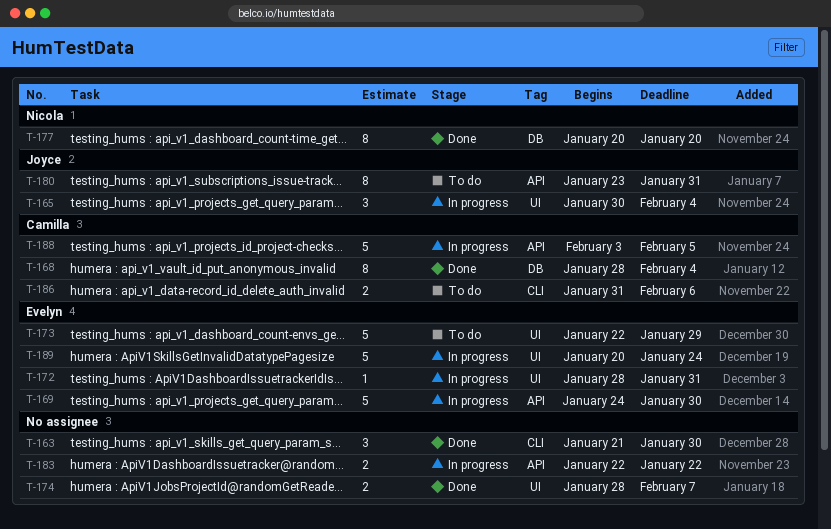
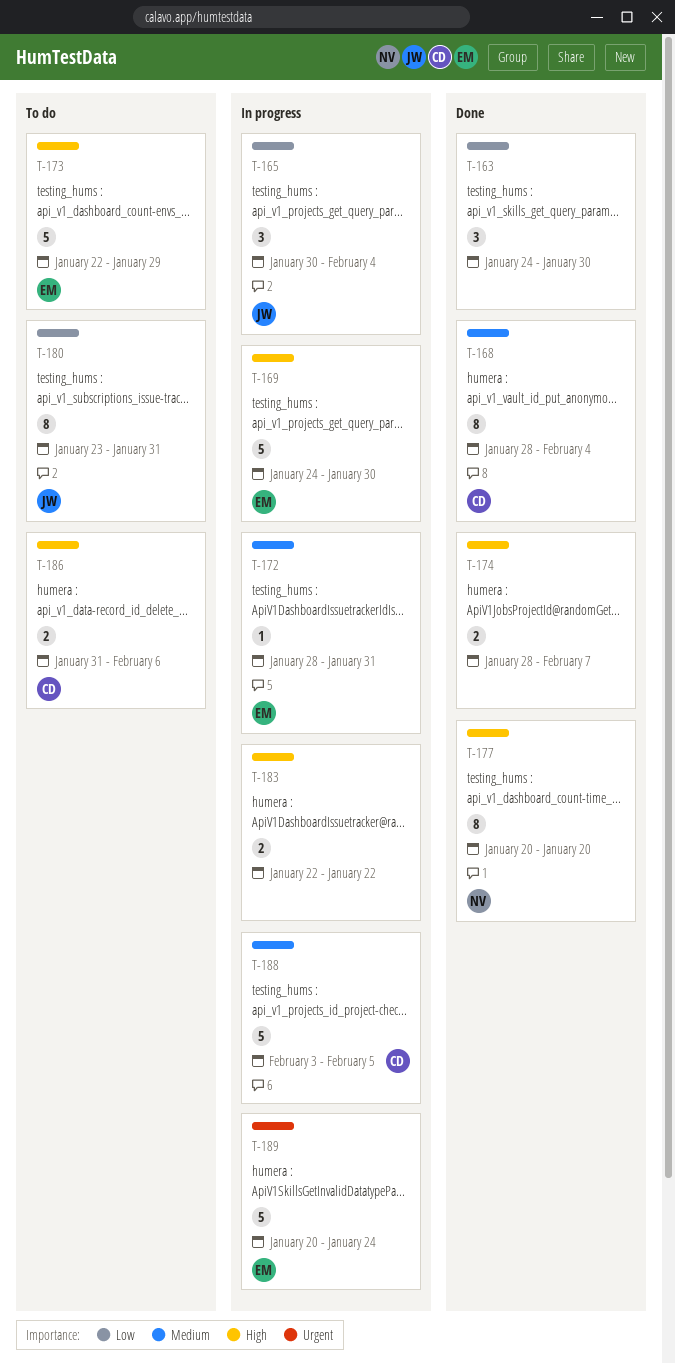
T-163, start: Jan 21 -> Jan 24

